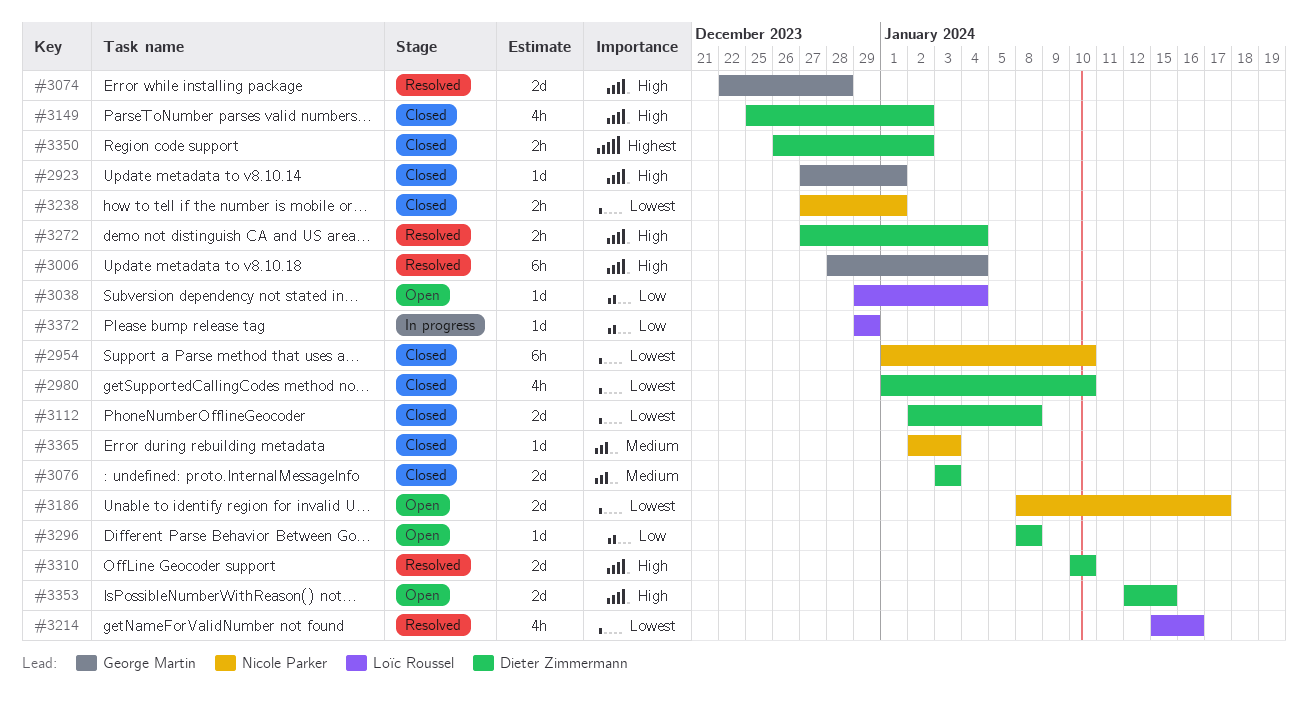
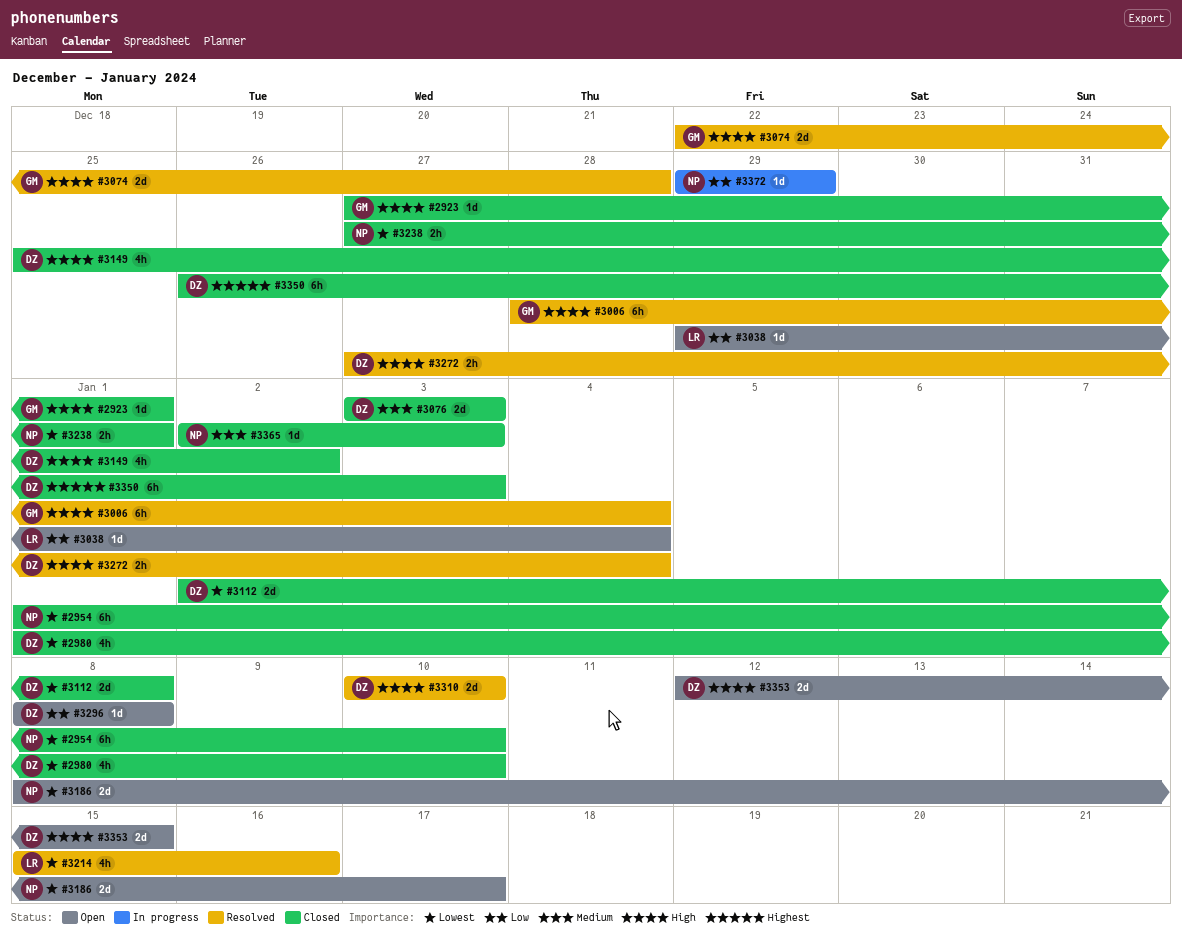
#3350, estimate: 2h -> 6h
#3350, due: Jan 2 -> Jan 3
#3372, owner: Loïc Roussel -> Nicole Parker

